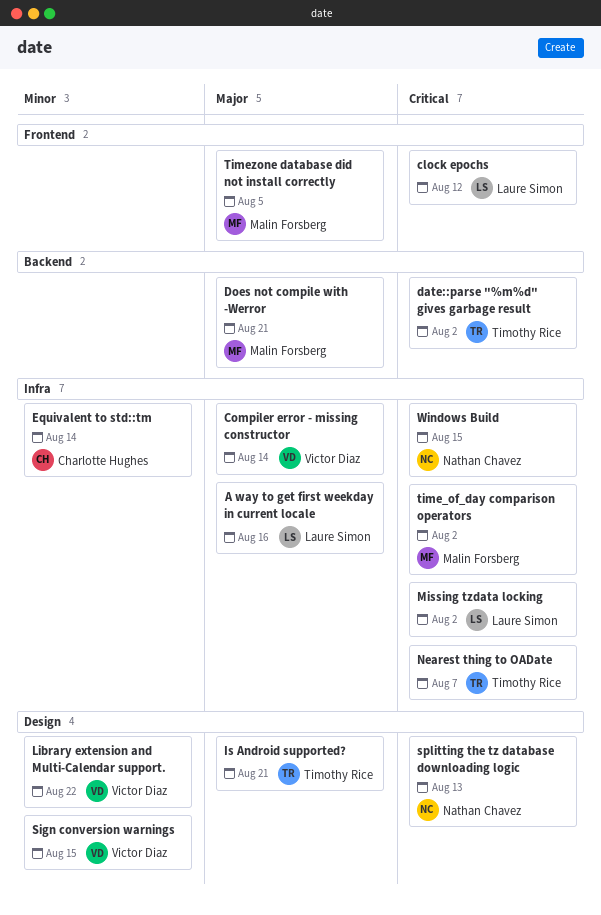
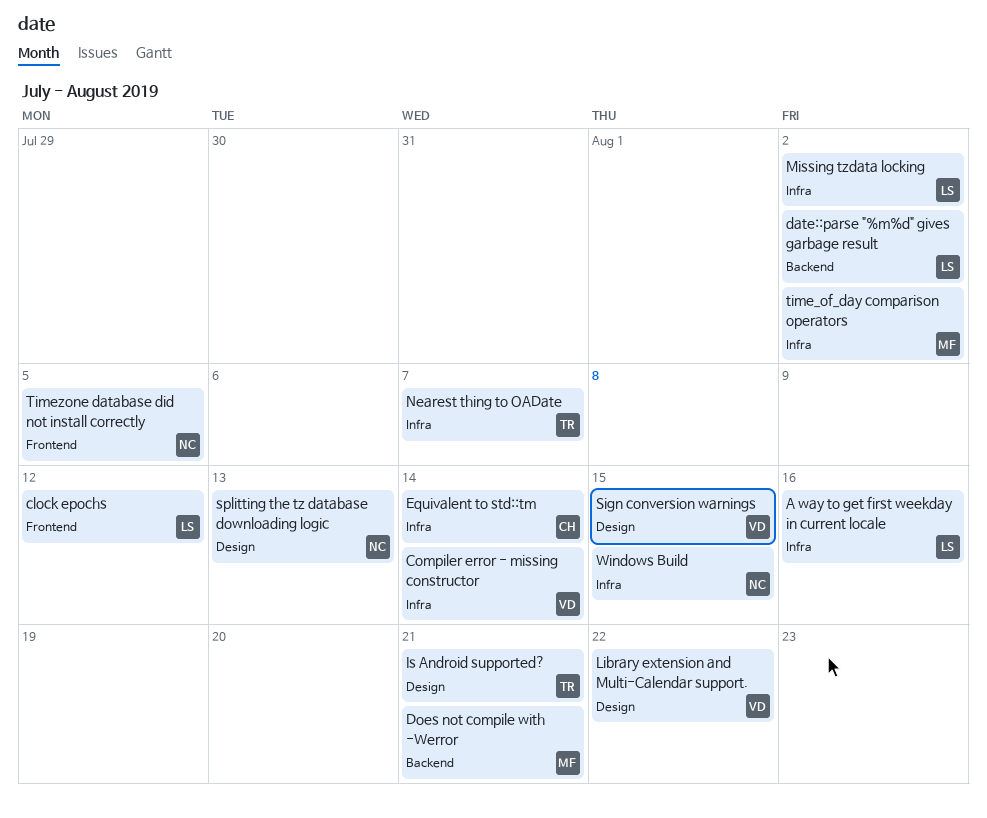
date::parse "%m%d" gives garbage result, owner: Timothy Rice -> Laure Simon
Timezone database did not install correctly, owner: Malin Forsberg -> Nathan Chavez

